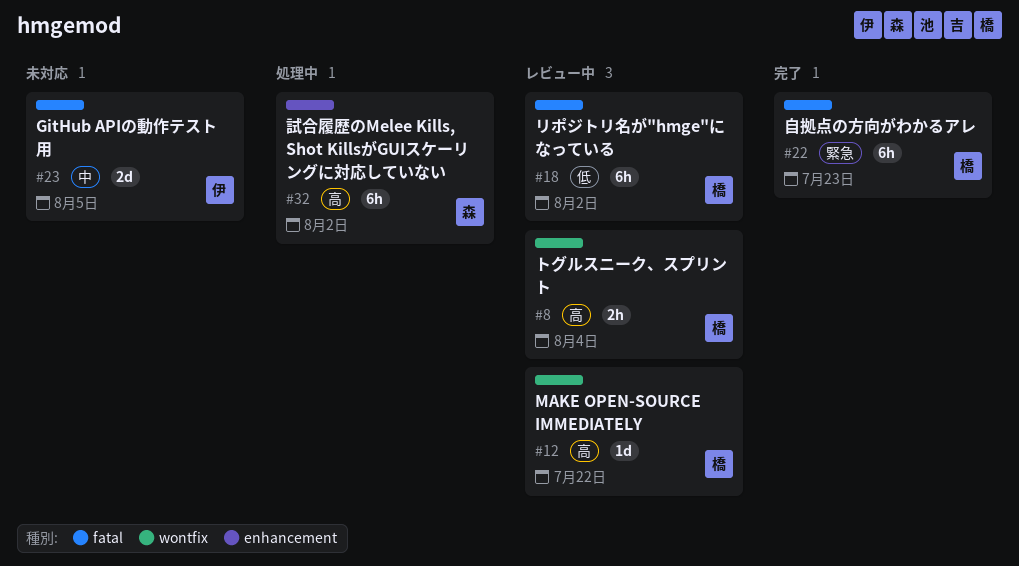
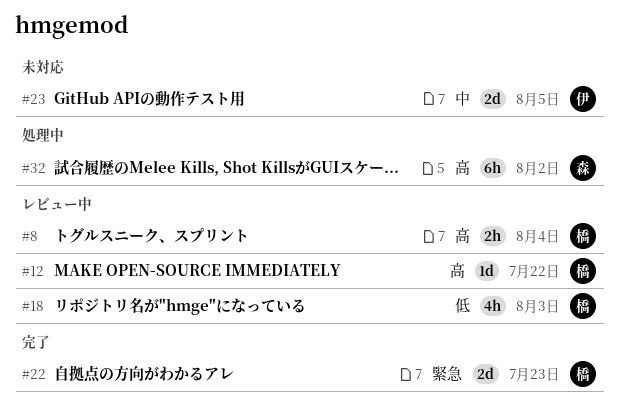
#18, estimate: 6h -> 4h
#18, due: Aug 2 -> Aug 3
#22, estimate: 6h -> 2d

